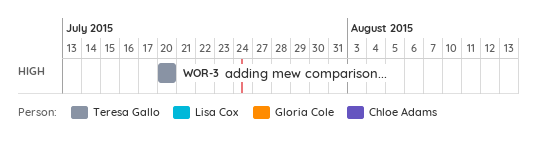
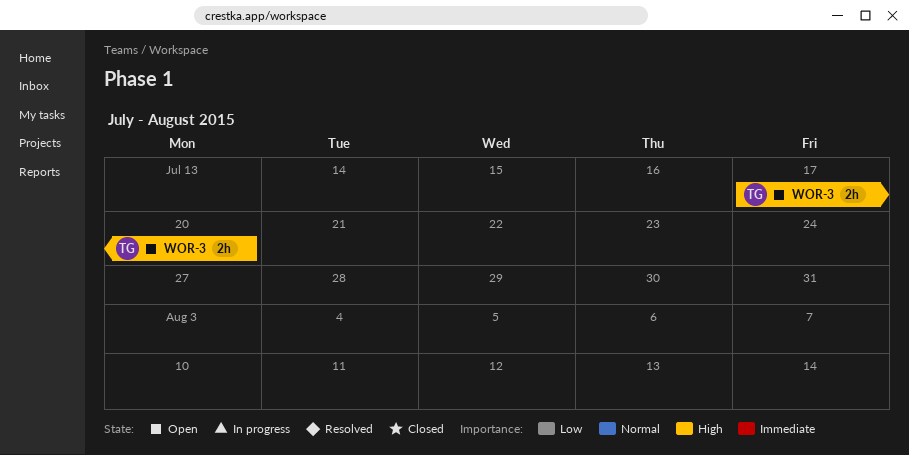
WOR-3, start: Jul 20 -> Jul 17

